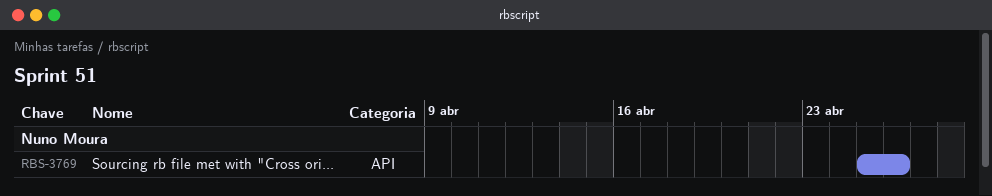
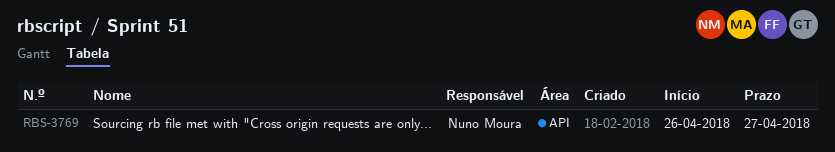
RBS-3769, start: Apr 25 -> Apr 26
RBS-3769, due: Apr 26 -> Apr 27

